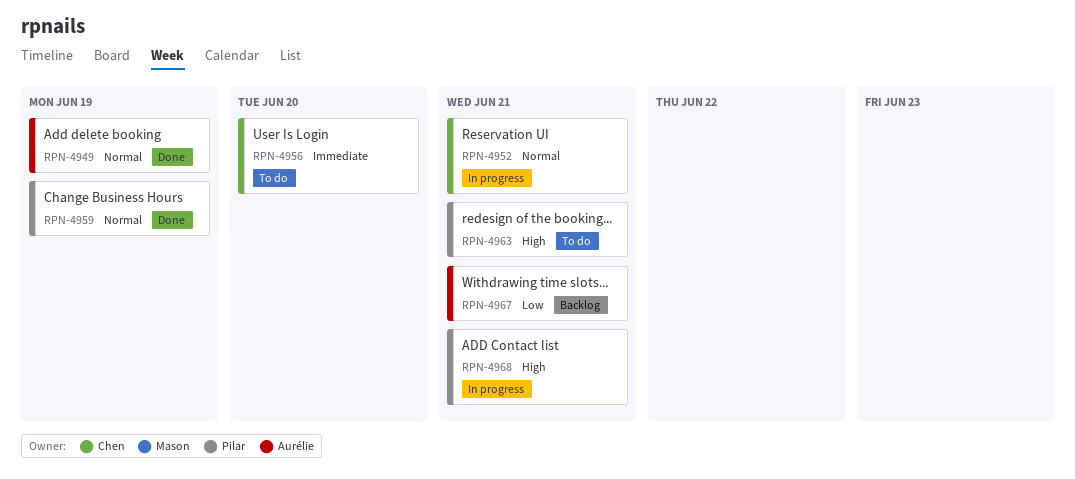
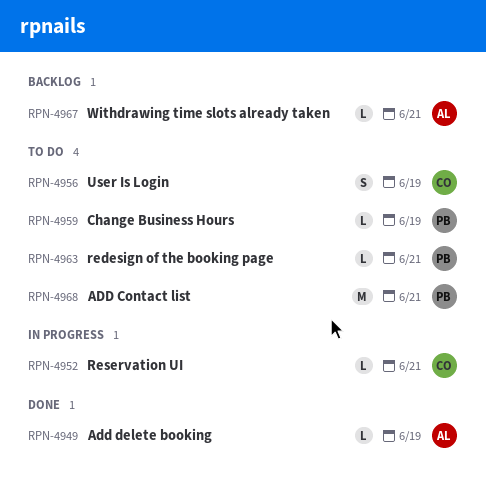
RPN-4956, due: Jun 20 -> Jun 19
RPN-4959, status: Done -> To do
RPN-4968, status: In progress -> To do

